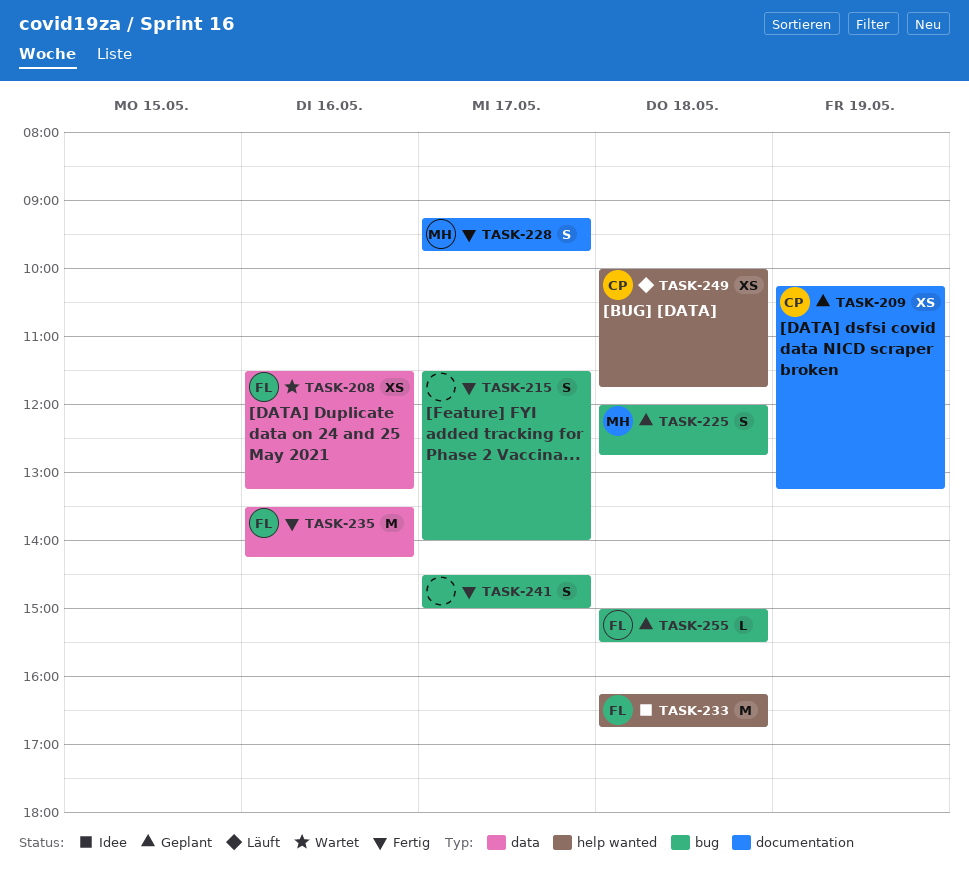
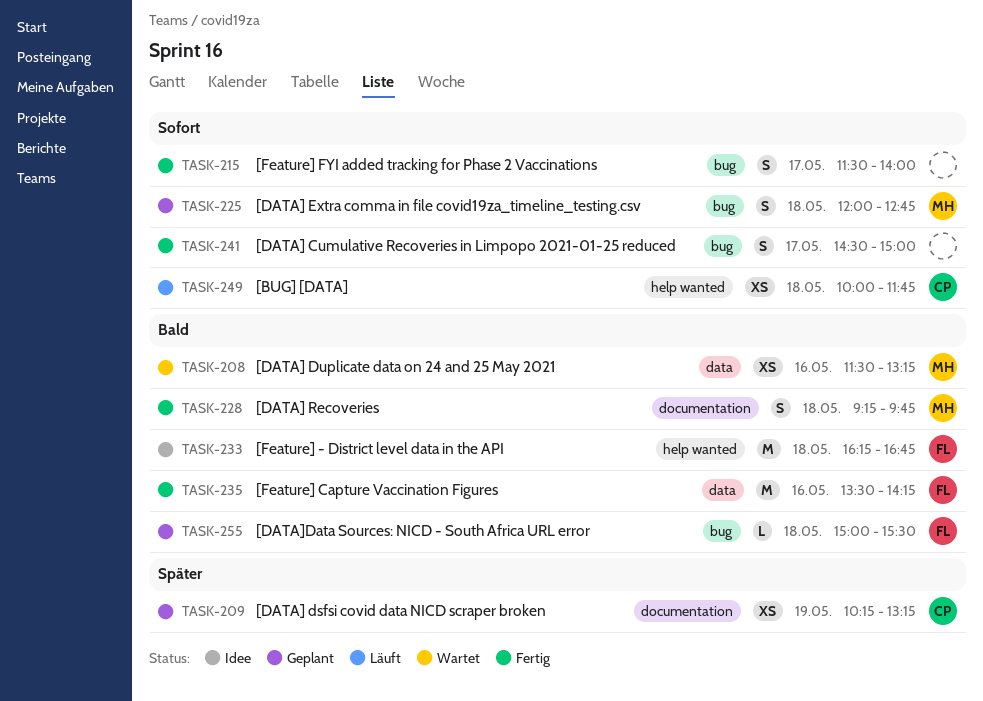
TASK-208, owner: FL -> MH
TASK-228, day: May 17 -> May 18

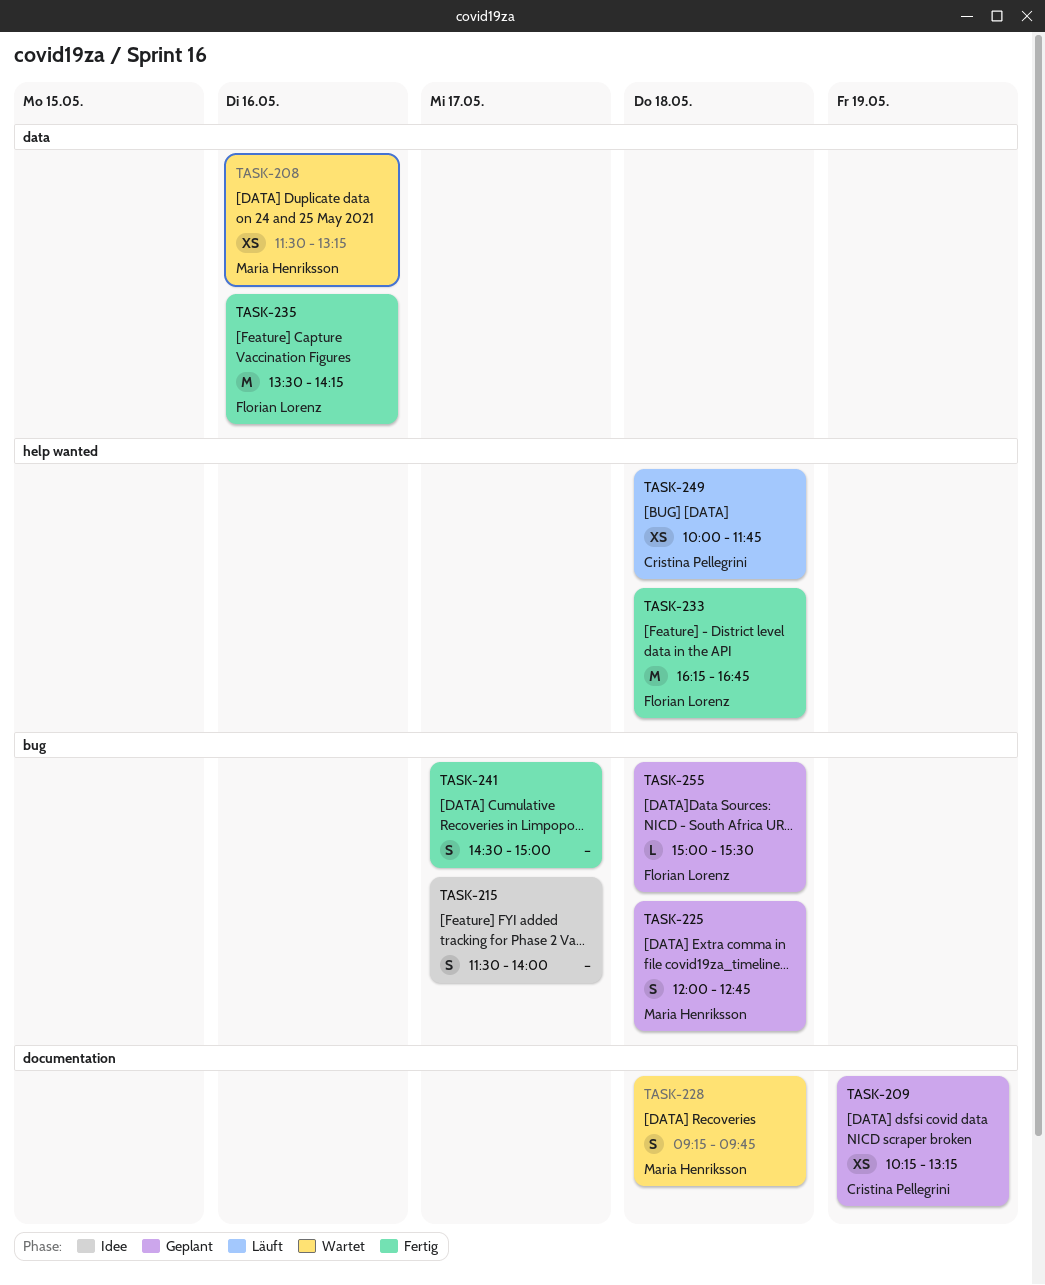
TASK-215, status: Fertig -> Idee
TASK-228, status: Fertig -> Wartet
TASK-233, status: Idee -> Fertig

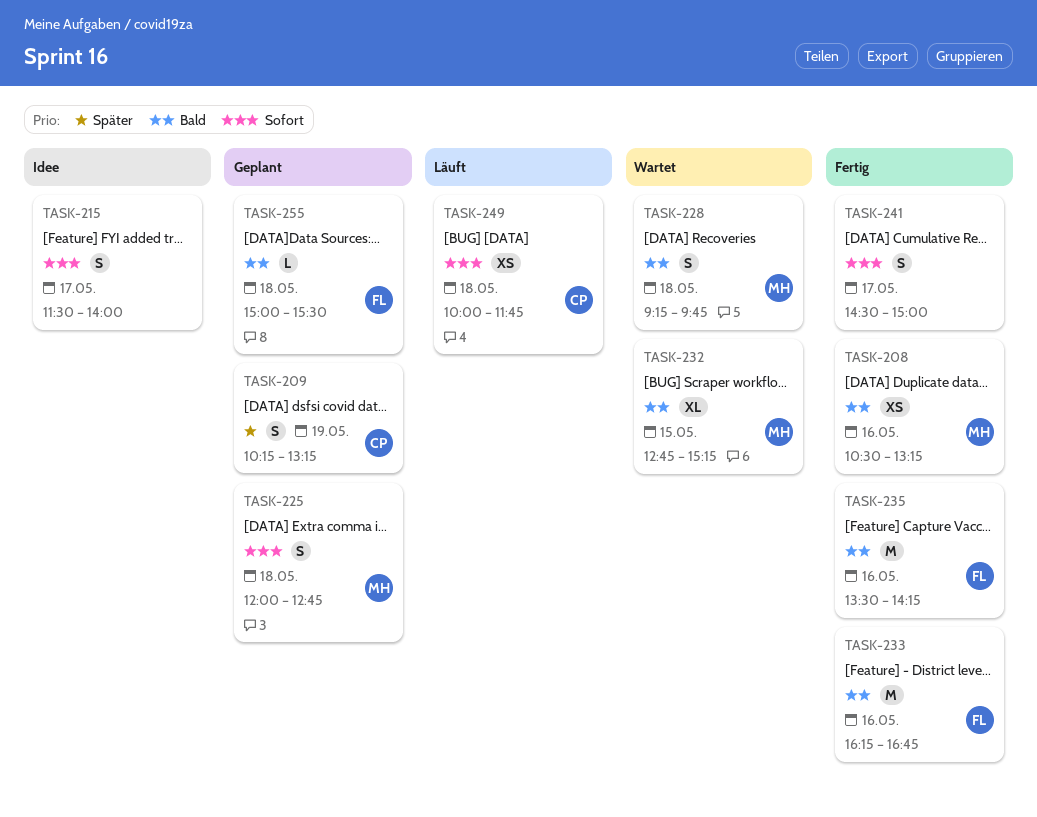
TASK-208, status: Wartet -> Fertig
TASK-208, begins: 11:30 -> 10:30
TASK-209, estimate: XS -> S
TASK-232: none -> present
TASK-233, day: May 18 -> May 16

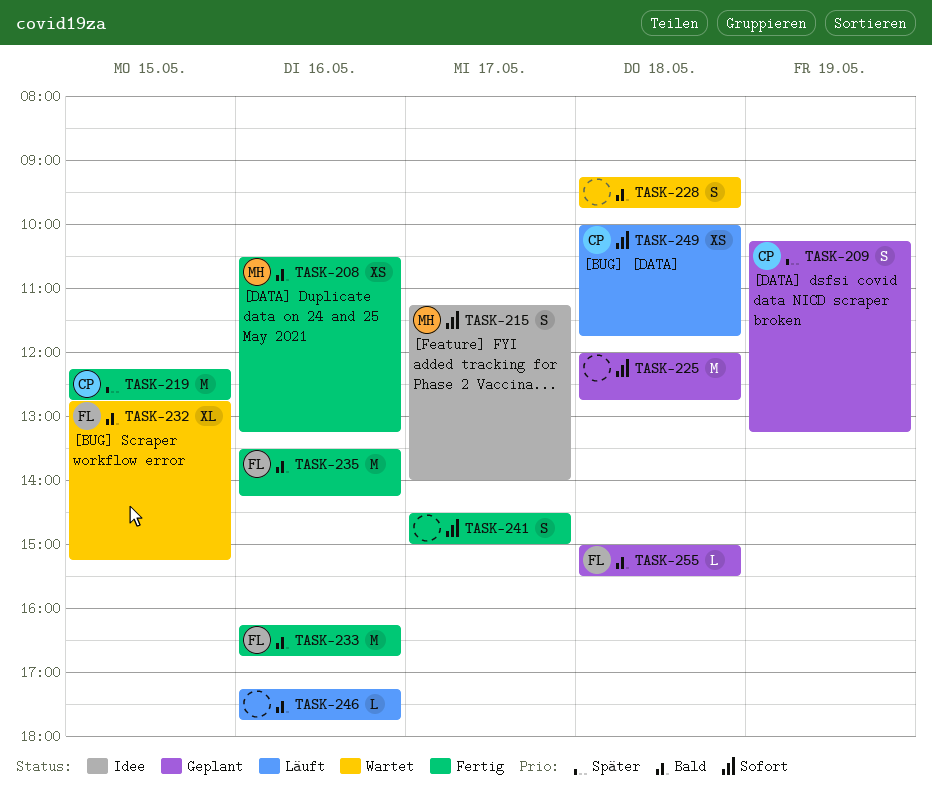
TASK-215, owner: none -> MH
TASK-215, begins: 11:30 -> 11:15
TASK-219: none -> present
TASK-225, owner: MH -> none
TASK-225, estimate: S -> M
TASK-228, owner: MH -> none
TASK-232, owner: MH -> FL
TASK-246: none -> present

